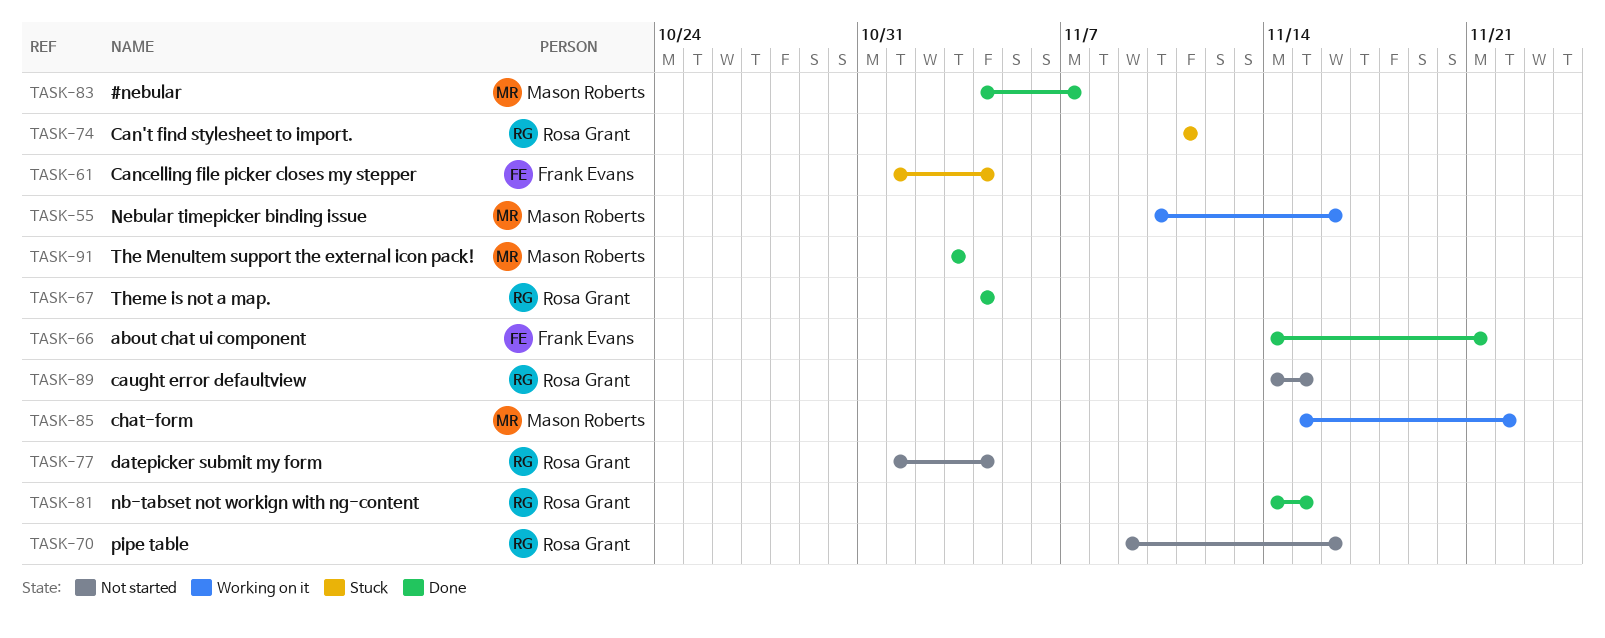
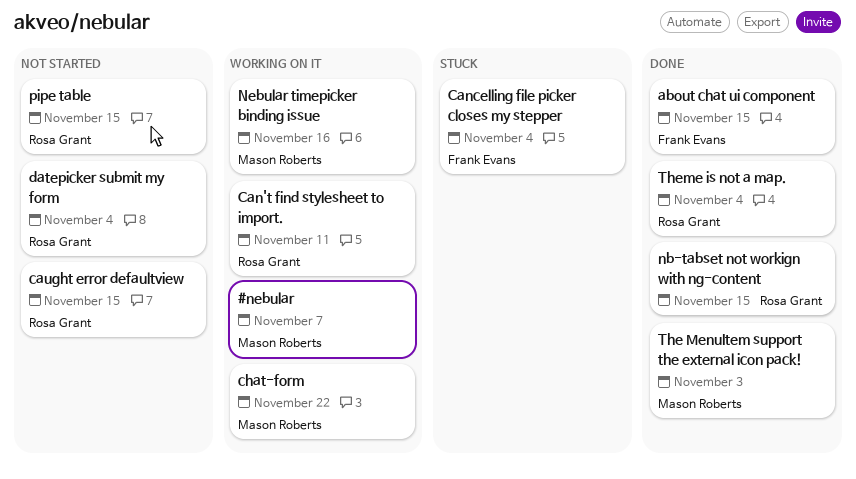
#nebular, status: Done -> Working on it
about chat ui component, due: Nov 21 -> Nov 15
Can't find stylesheet to import., status: Stuck -> Working on it
pipe table, due: Nov 16 -> Nov 15

